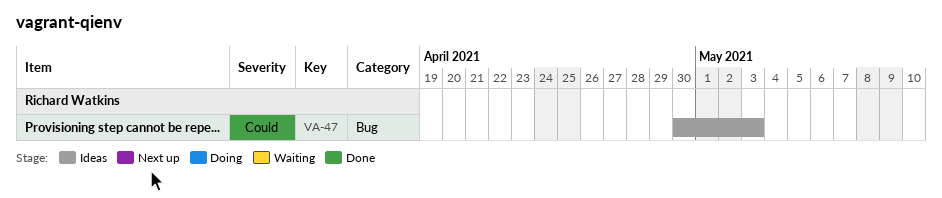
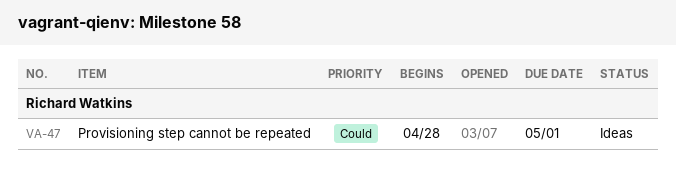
VA-47, start: Apr 30 -> Apr 28
VA-47, due: May 3 -> May 1

